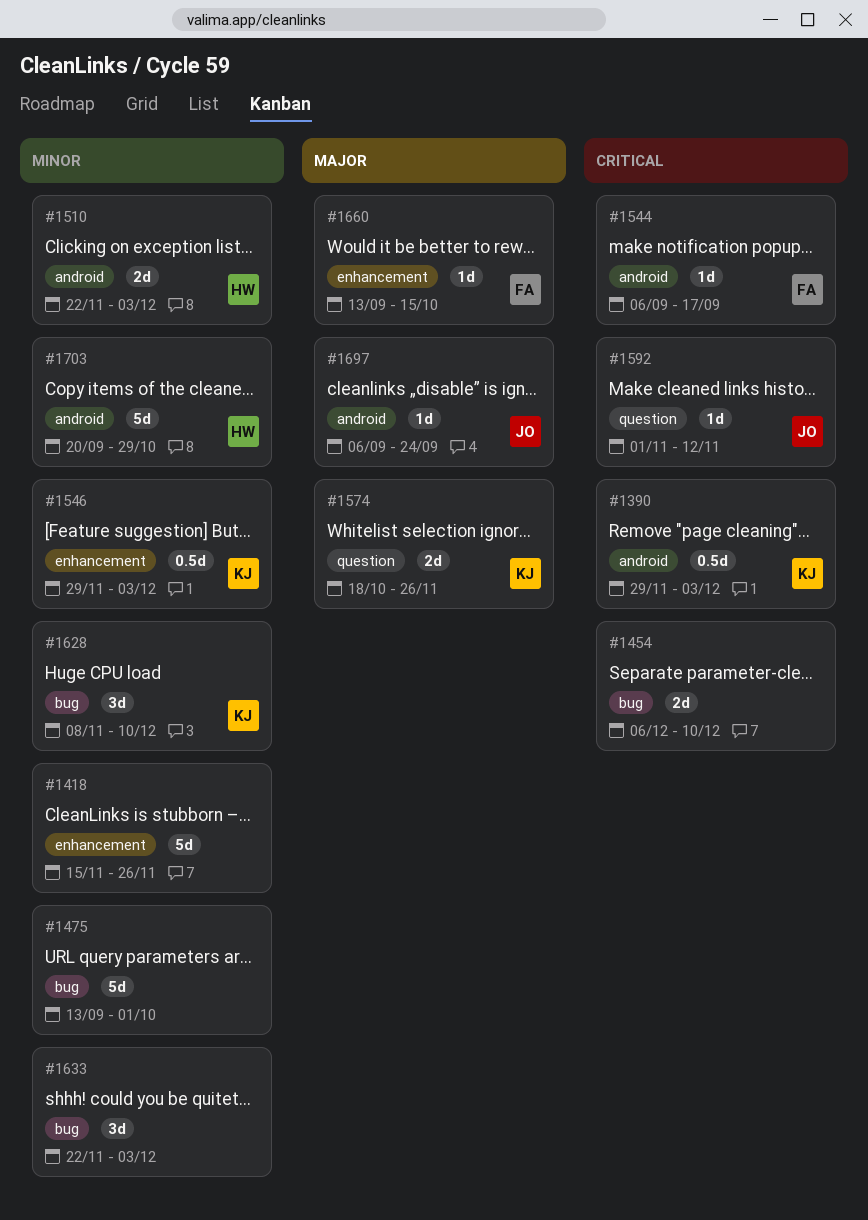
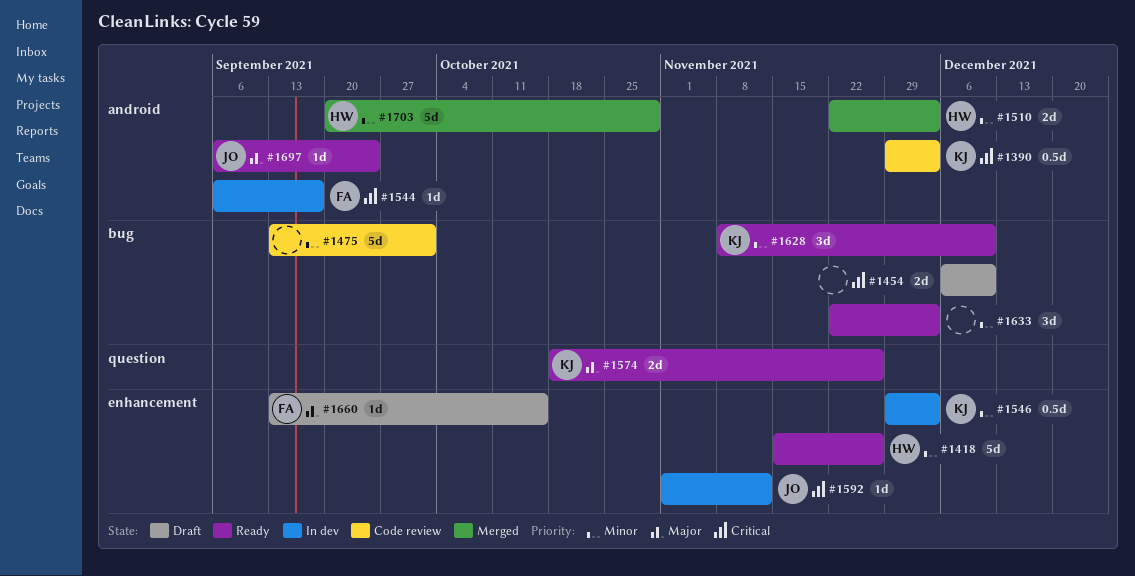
#1418, owner: none -> HW
#1592, label: question -> enhancement

